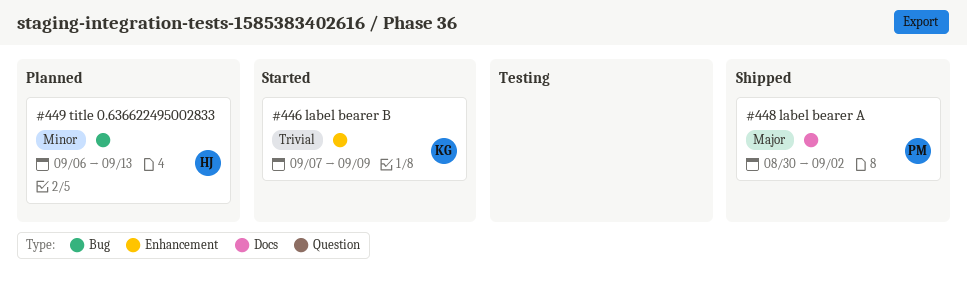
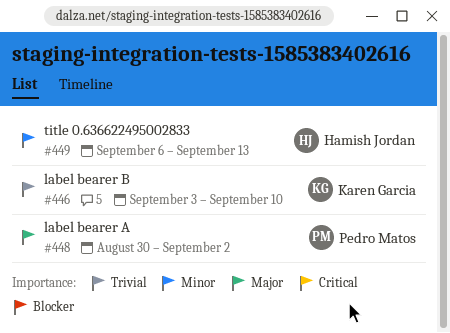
#446, start: Sep 7 -> Sep 3
#446, due: Sep 9 -> Sep 10

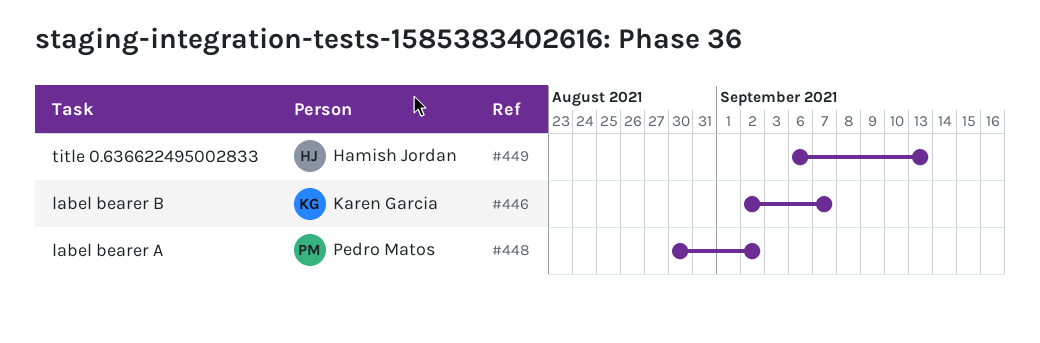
#446, start: Sep 3 -> Sep 2
#446, due: Sep 10 -> Sep 7

